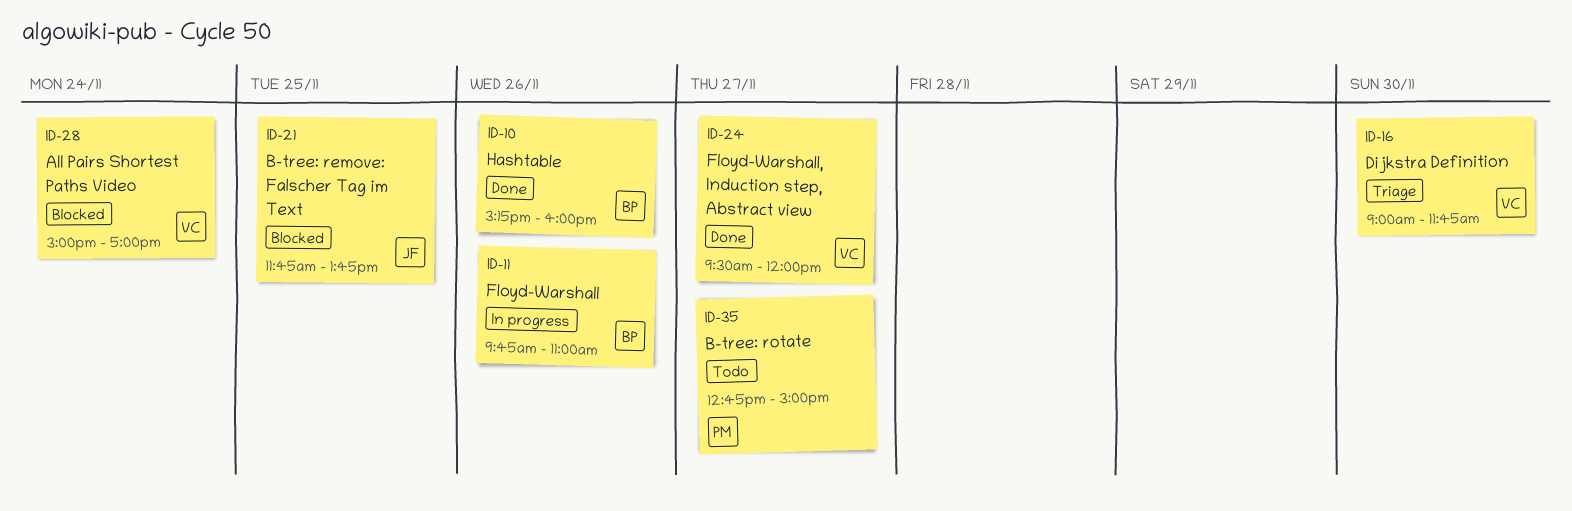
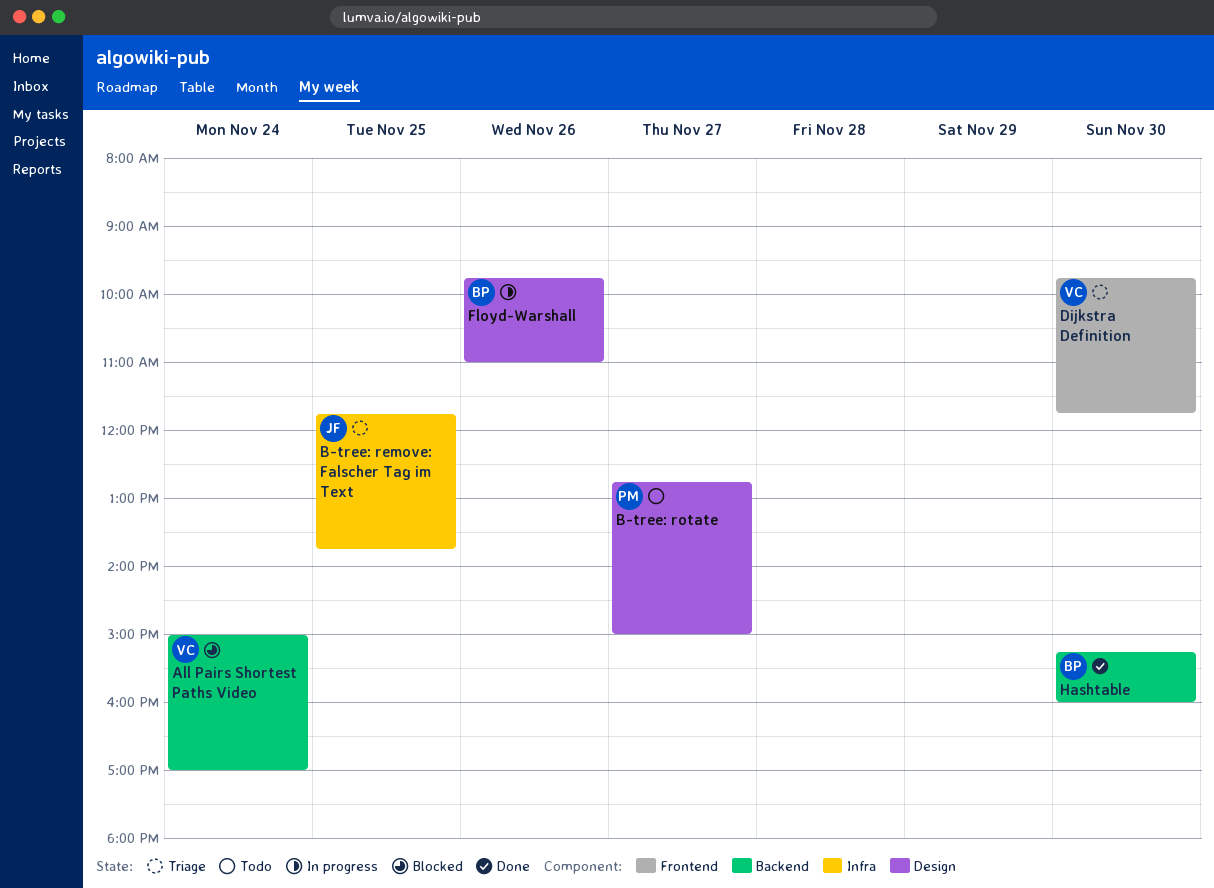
B-tree: remove: Falscher Tag im Text, status: Blocked -> Triage
Dijkstra Definition, begins: 09:00 -> 09:45
Floyd-Warshall, Induction step, Abstract view: present -> none
Hashtable, day: Nov 26 -> Nov 30

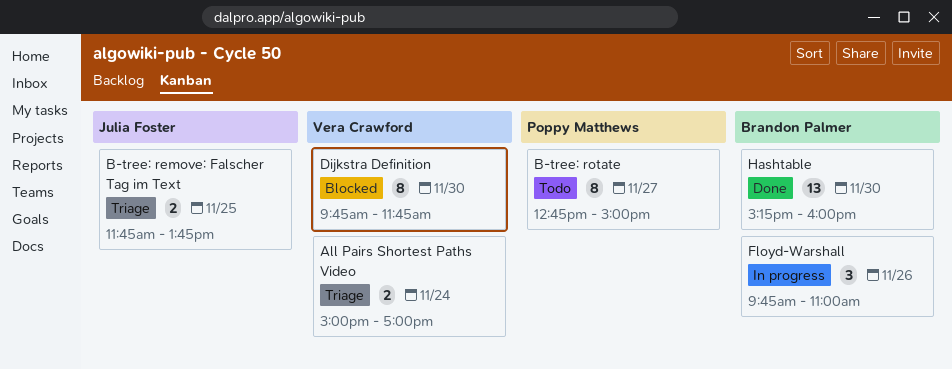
All Pairs Shortest Paths Video, status: Blocked -> Triage
Dijkstra Definition, status: Triage -> Blocked

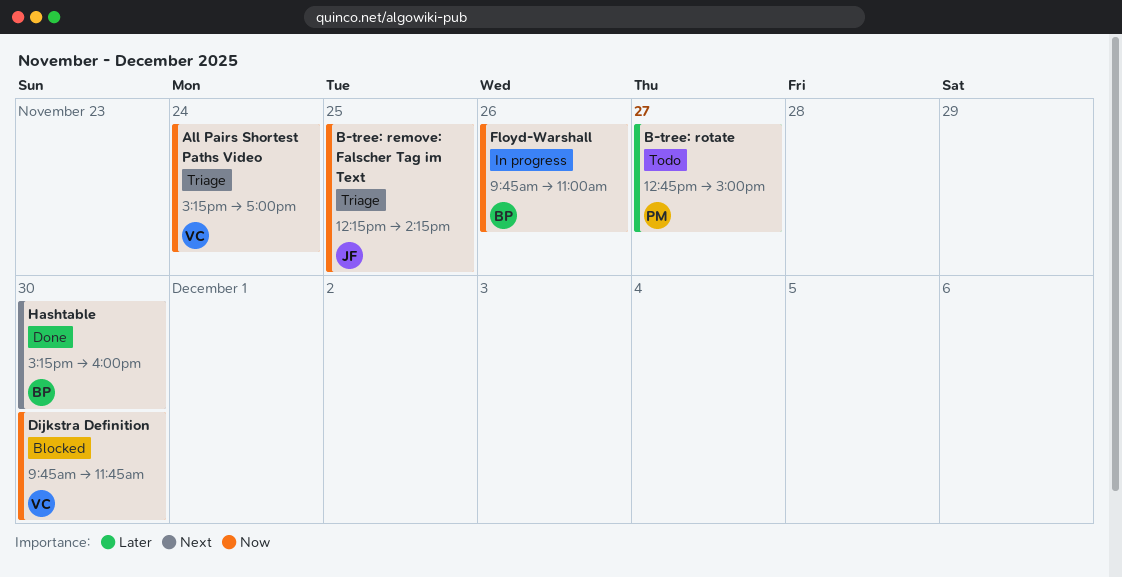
All Pairs Shortest Paths Video, begins: 15:00 -> 15:15
B-tree: remove: Falscher Tag im Text, begins: 11:45 -> 12:15
B-tree: remove: Falscher Tag im Text, ends: 13:45 -> 14:15

